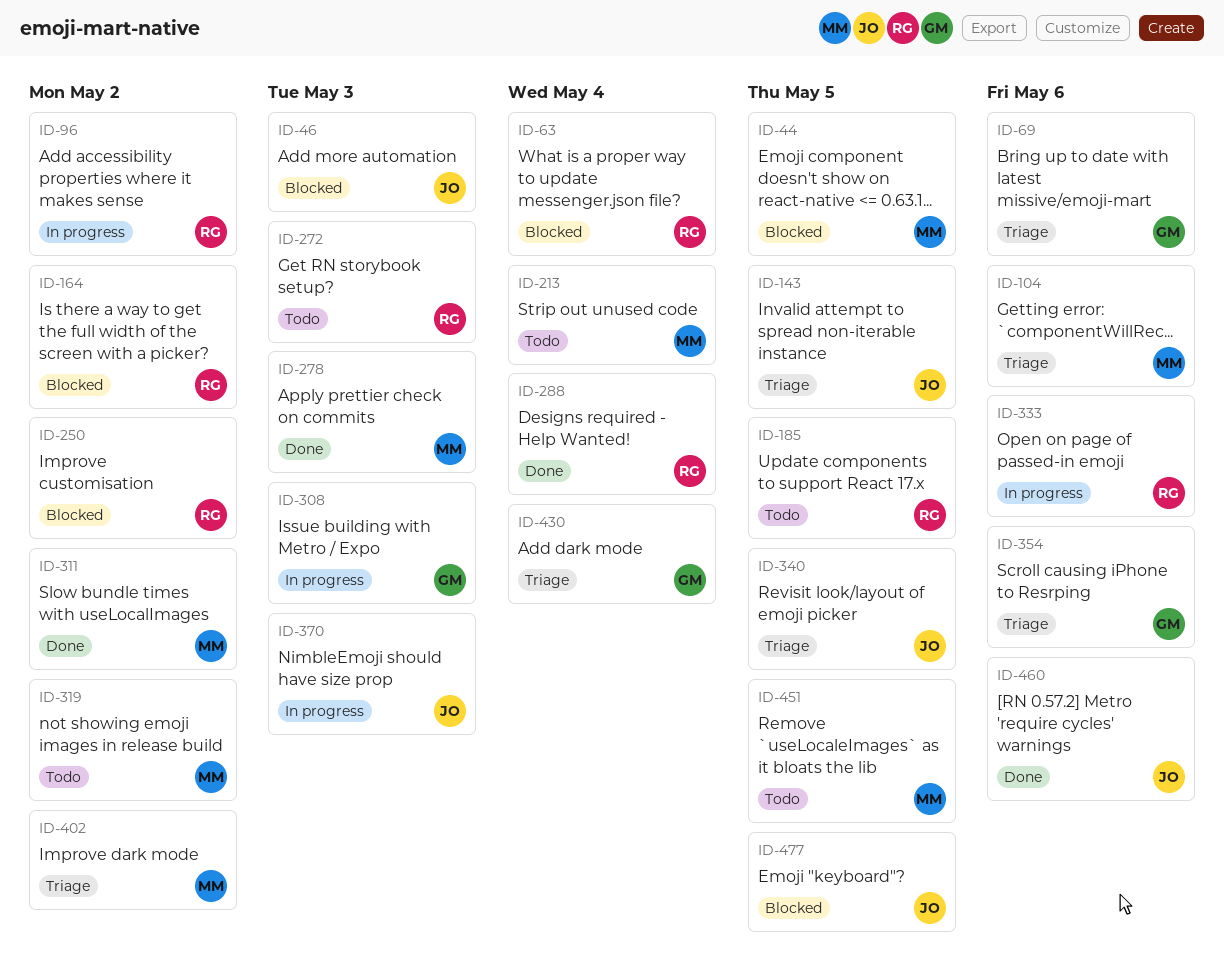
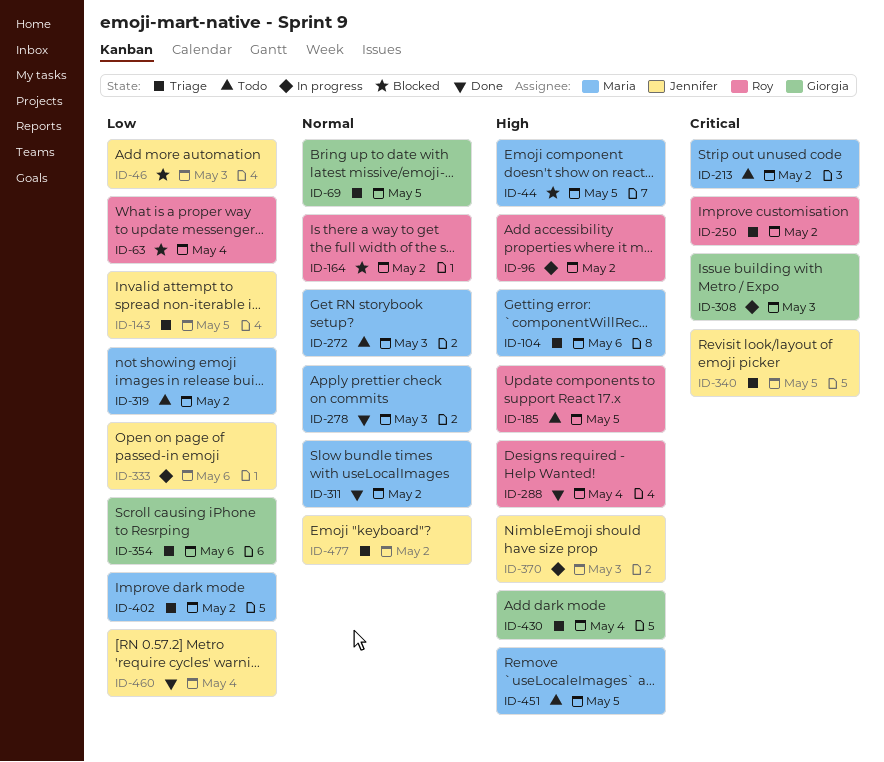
ID-69, due: May 6 -> May 5
ID-213, due: May 4 -> May 2
ID-250, status: Blocked -> Triage
ID-272, owner: Roy -> Maria
ID-333, owner: Roy -> Jennifer
ID-460, due: May 6 -> May 4
ID-477, status: Blocked -> Triage
ID-477, due: May 5 -> May 2

